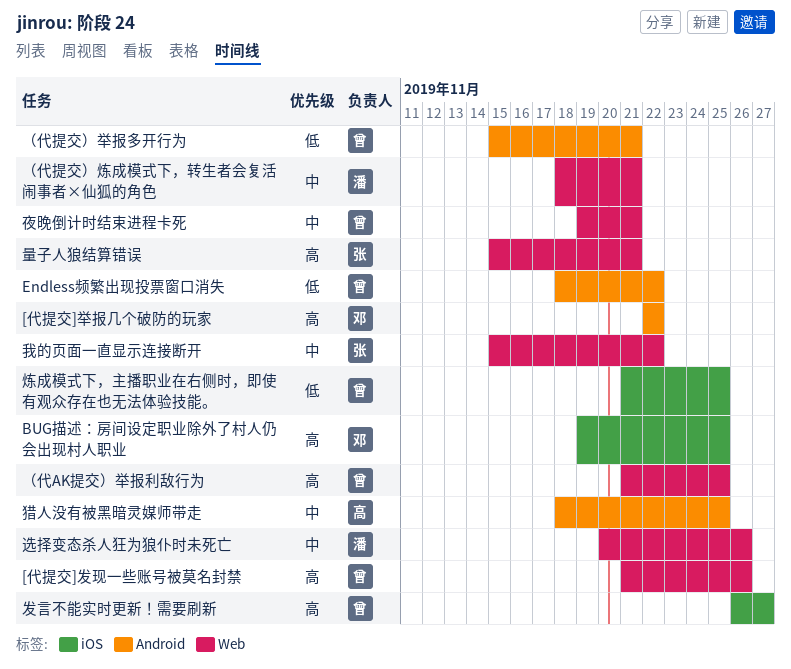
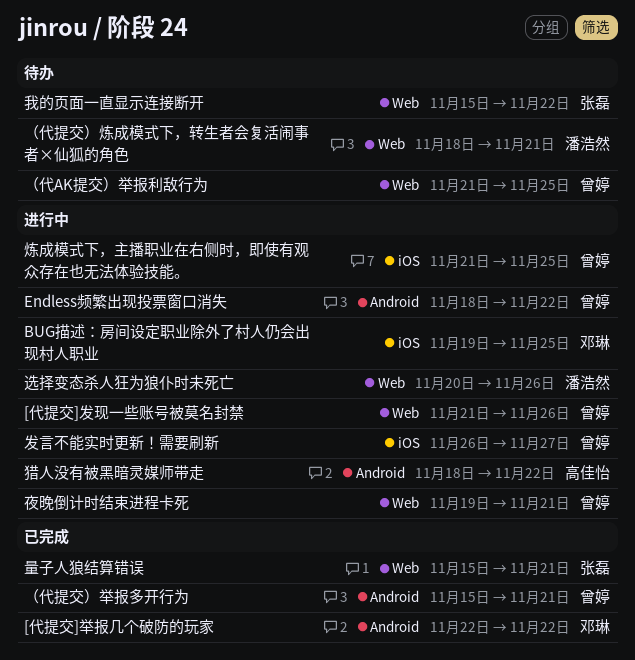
猎人没有被黑暗灵媒师带走, due: Nov 25 -> Nov 22

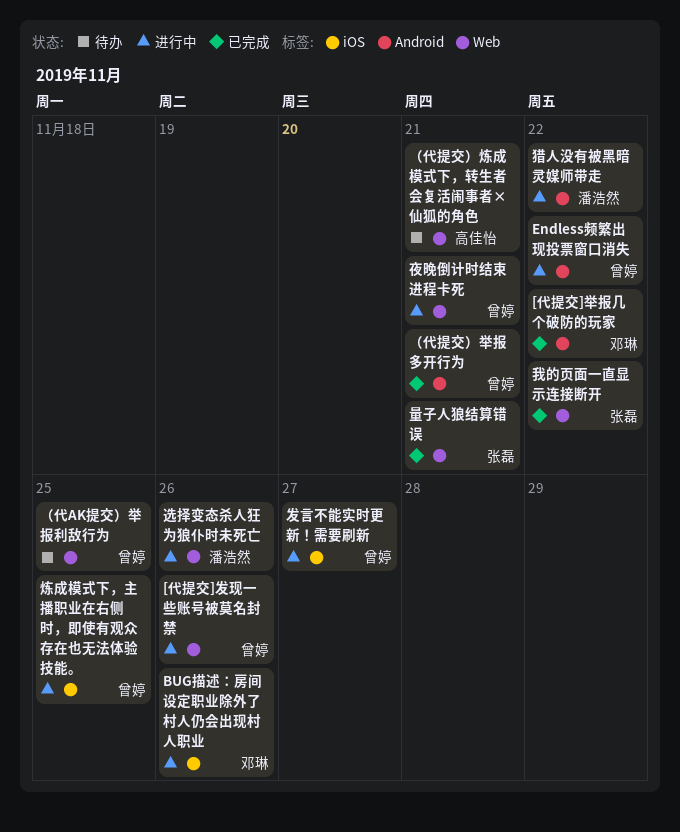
BUG描述：房间设定职业除外了村人仍会出现村人职业, due: Nov 25 -> Nov 26
我的页面一直显示连接断开, status: 待办 -> 已完成
猎人没有被黑暗灵媒师带走, owner: 高佳怡 -> 潘浩然
（代提交）炼成模式下，转生者会复活闹事者×仙狐的角色, owner: 潘浩然 -> 高佳怡

